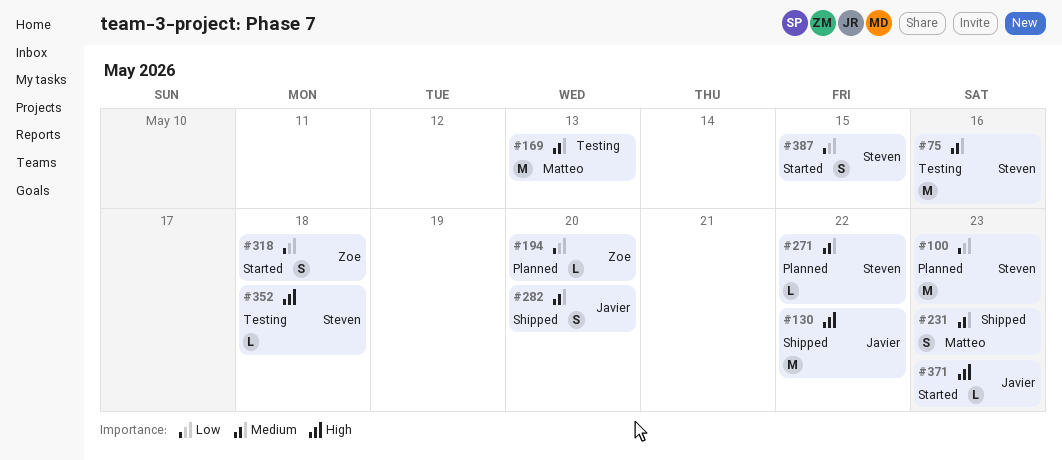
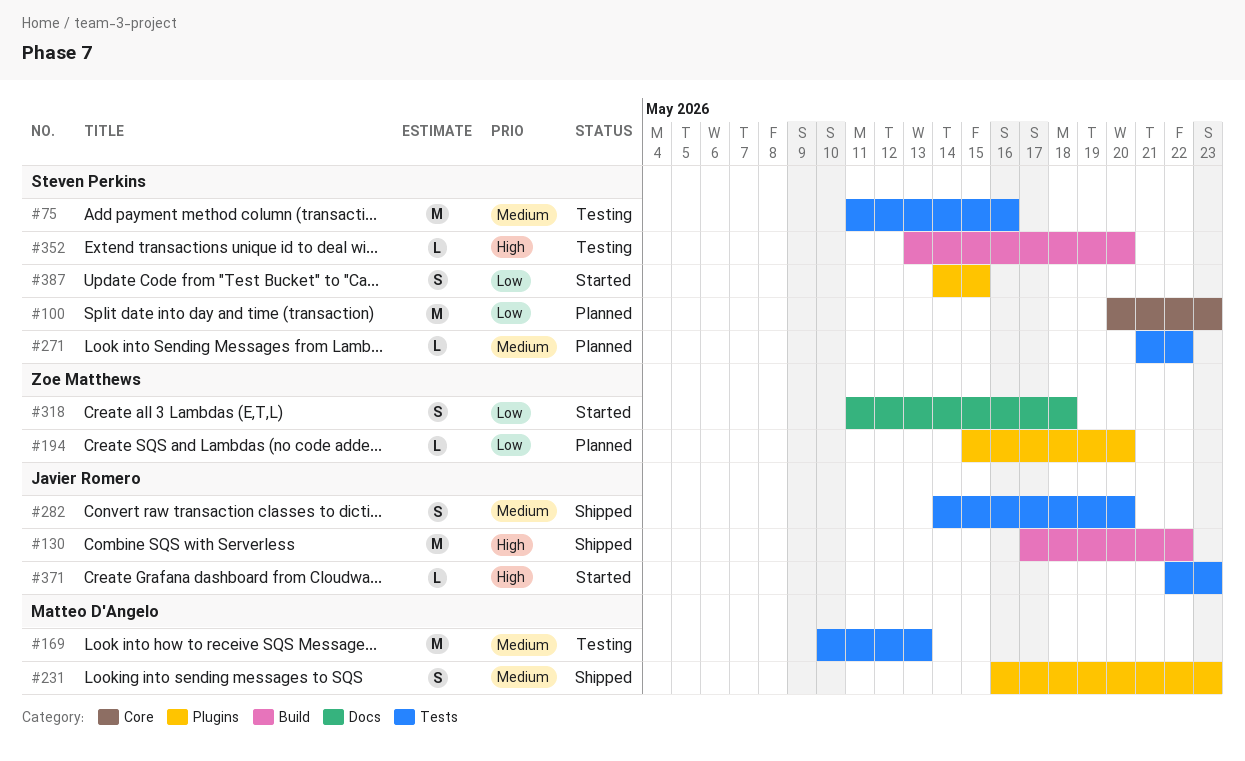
#352, due: May 18 -> May 20

